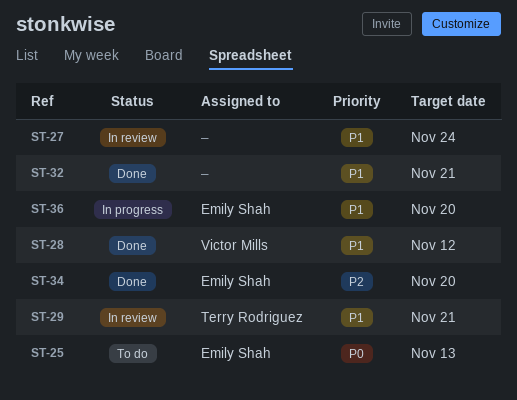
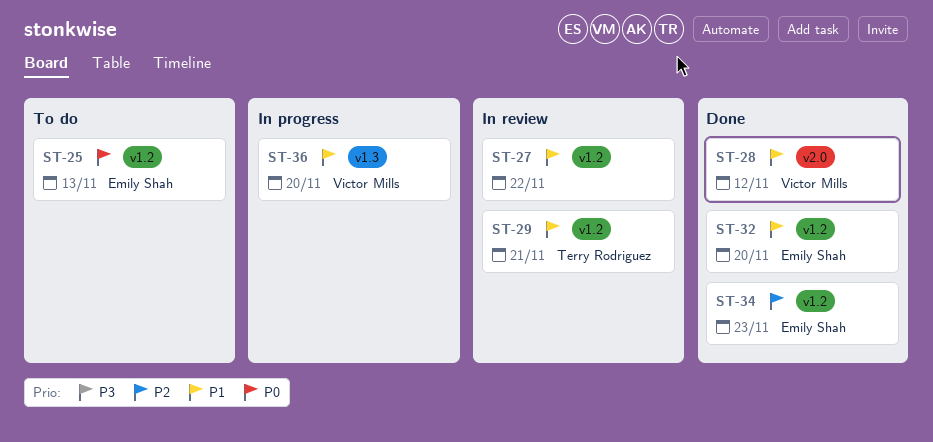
ST-27, due: Nov 24 -> Nov 22
ST-32, owner: none -> Emily Shah
ST-32, due: Nov 21 -> Nov 20
ST-34, due: Nov 20 -> Nov 23
ST-36, owner: Emily Shah -> Victor Mills

